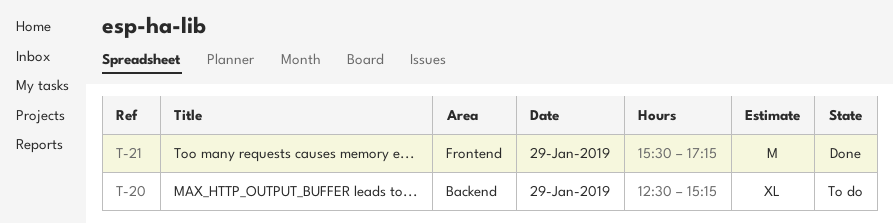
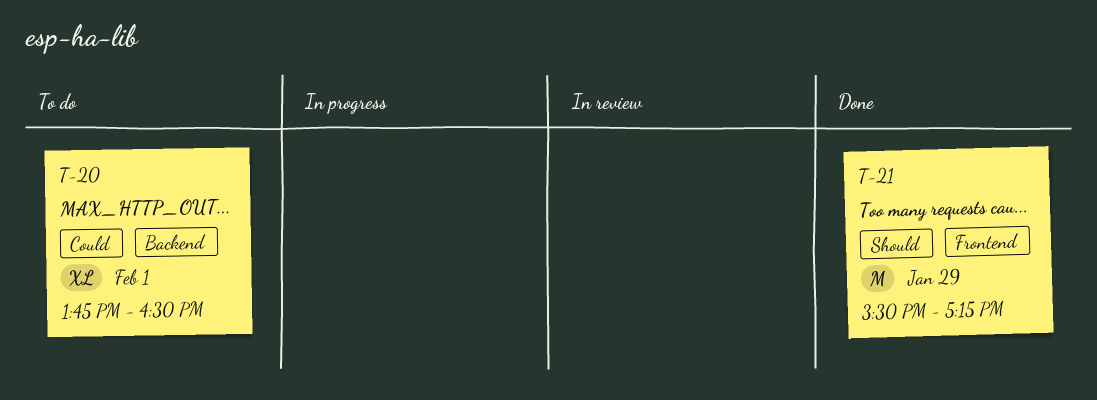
T-20, day: Jan 29 -> Feb 1
T-20, begins: 12:30 -> 13:45
T-20, ends: 15:15 -> 16:30

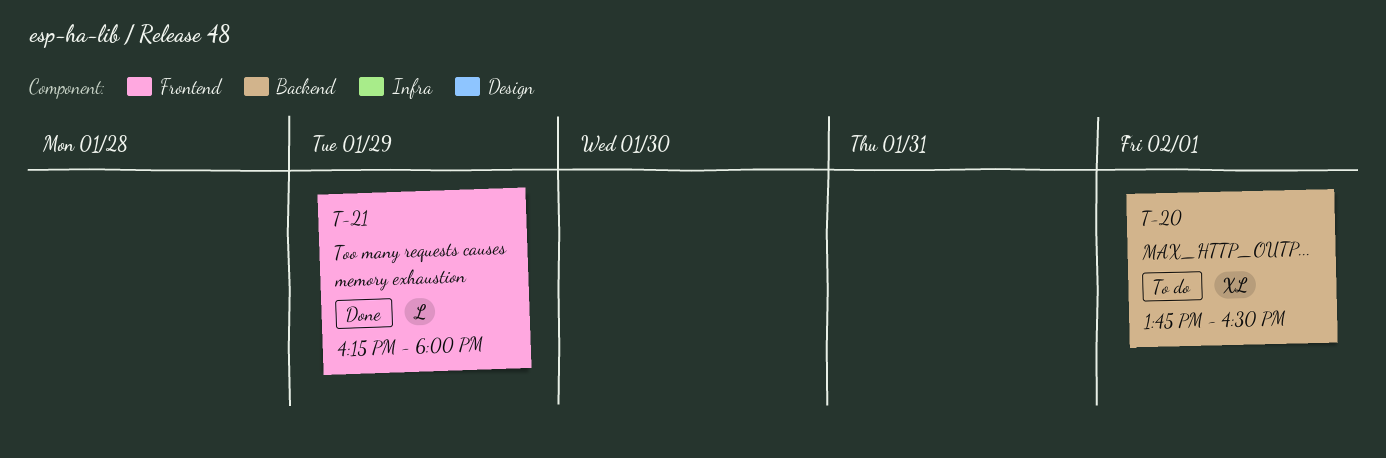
T-21, estimate: M -> L
T-21, begins: 15:30 -> 16:15
T-21, ends: 17:15 -> 18:00

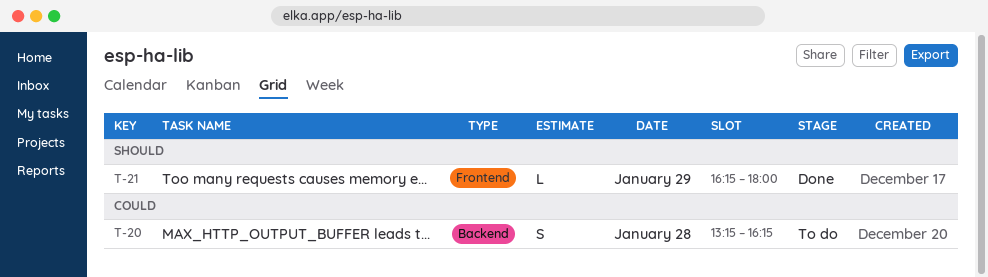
T-20, estimate: XL -> S
T-20, day: Feb 1 -> Jan 28
T-20, begins: 13:45 -> 13:15
T-20, ends: 16:30 -> 16:15

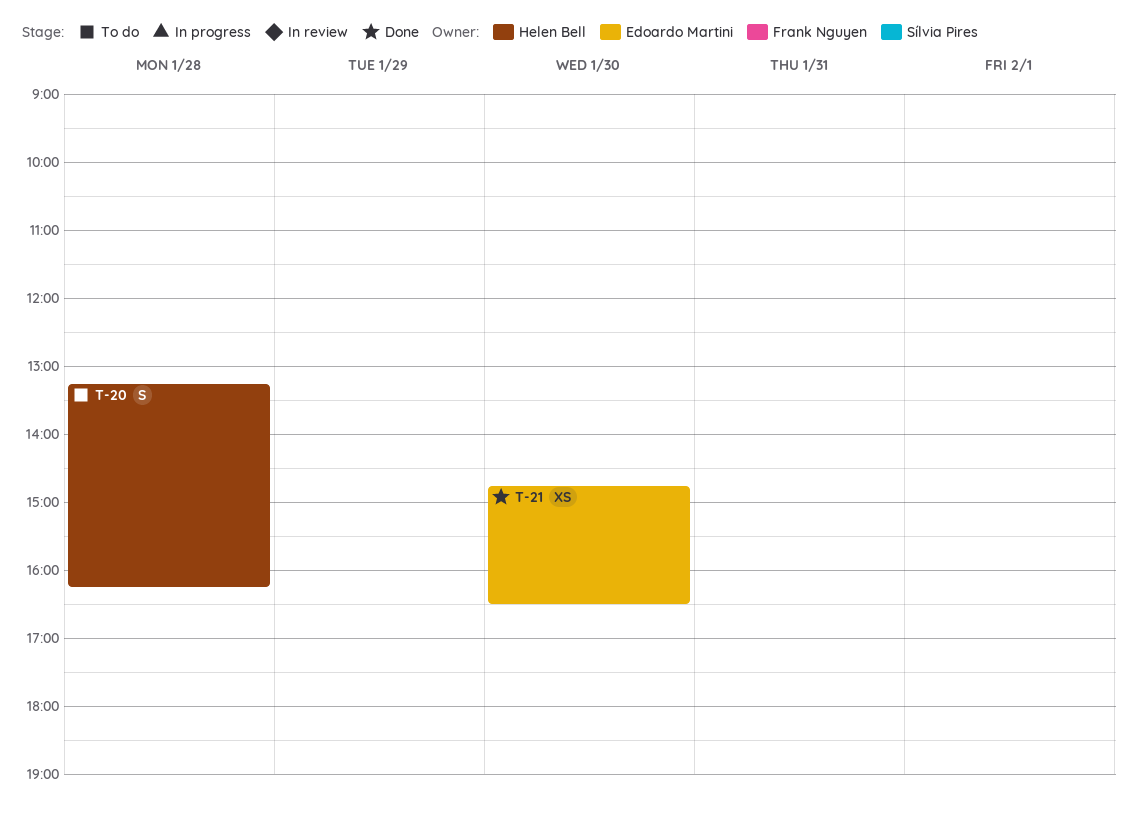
T-21, estimate: L -> XS
T-21, day: Jan 29 -> Jan 30
T-21, begins: 16:15 -> 14:45
T-21, ends: 18:00 -> 16:30

